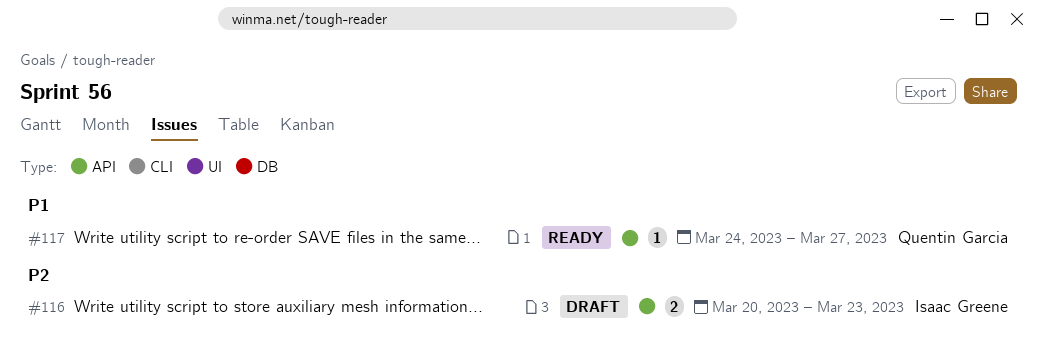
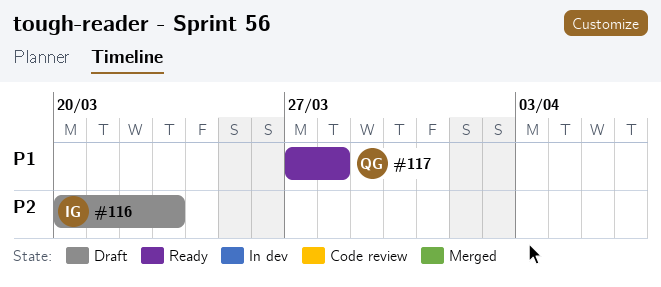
#117, start: Mar 24 -> Mar 27
#117, due: Mar 27 -> Mar 28

